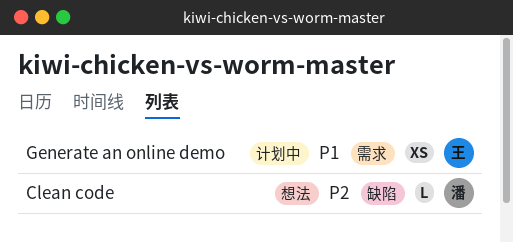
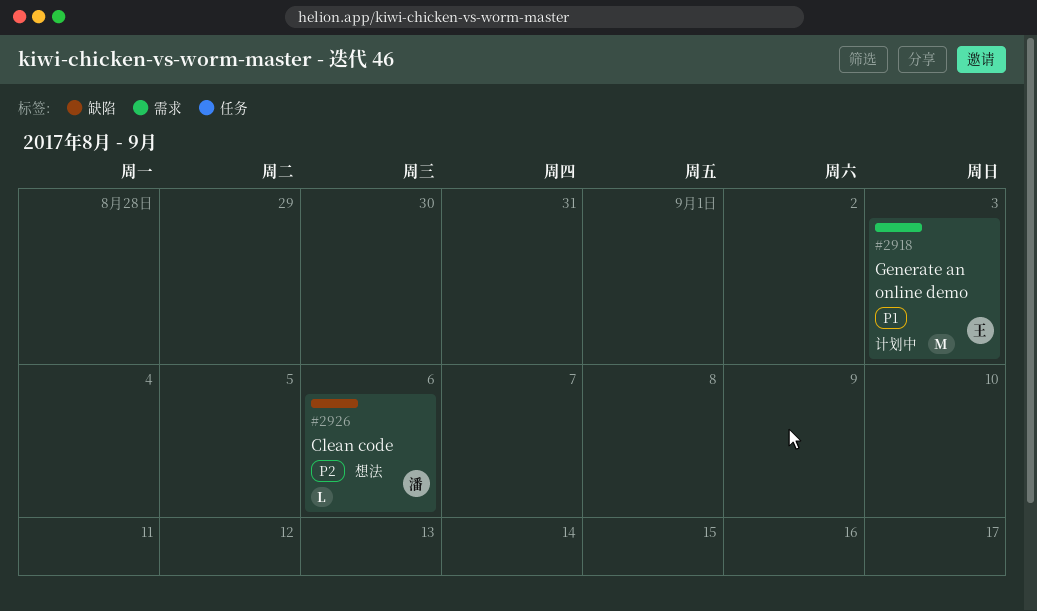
Generate an online demo, estimate: XS -> M

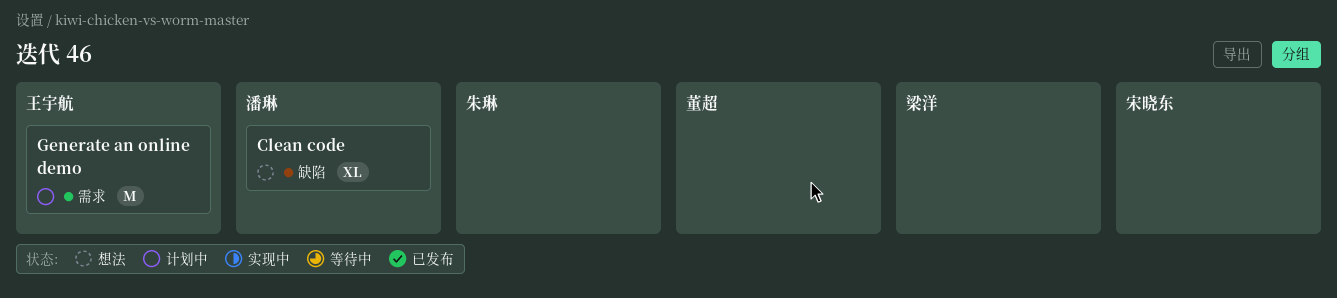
Clean code, estimate: L -> XL

